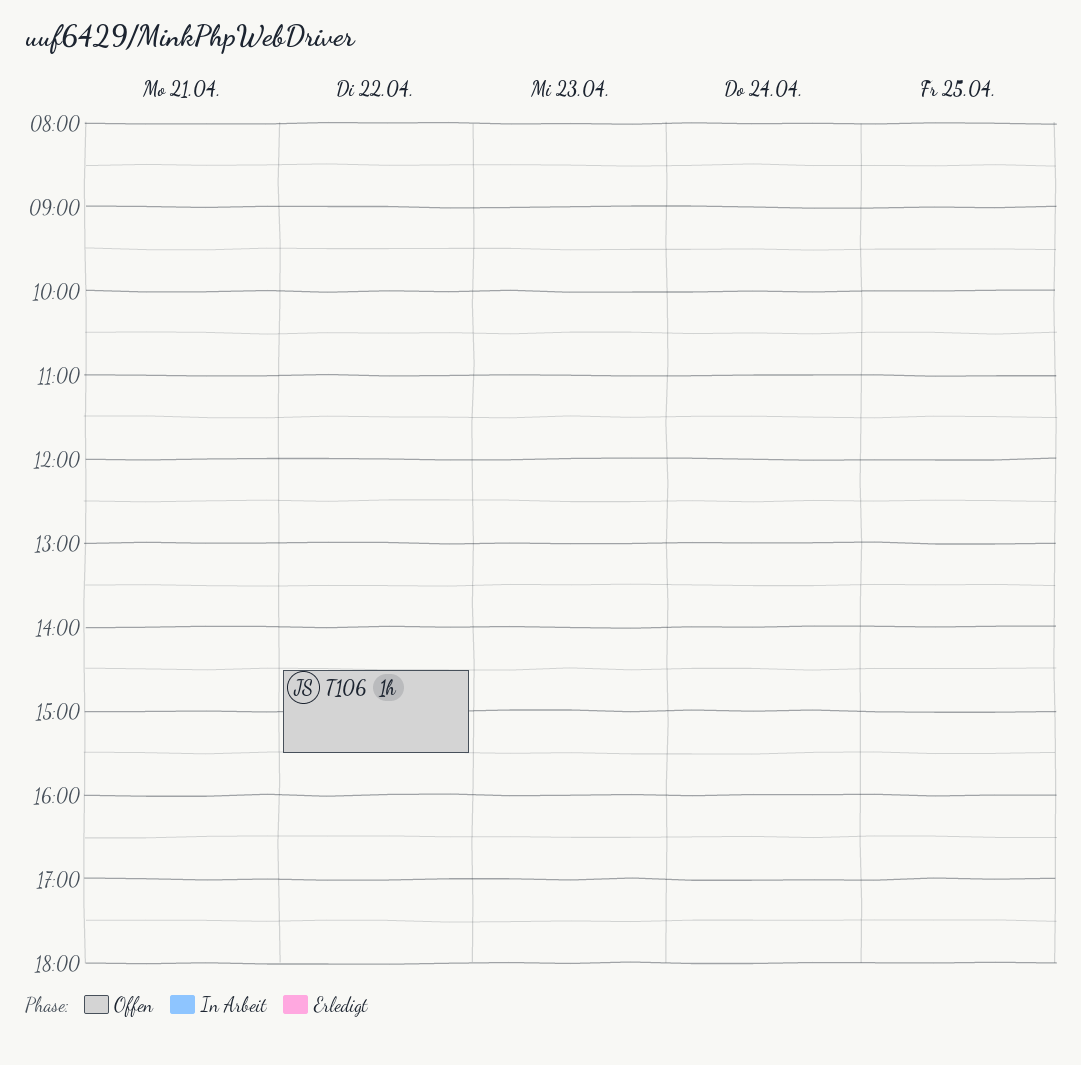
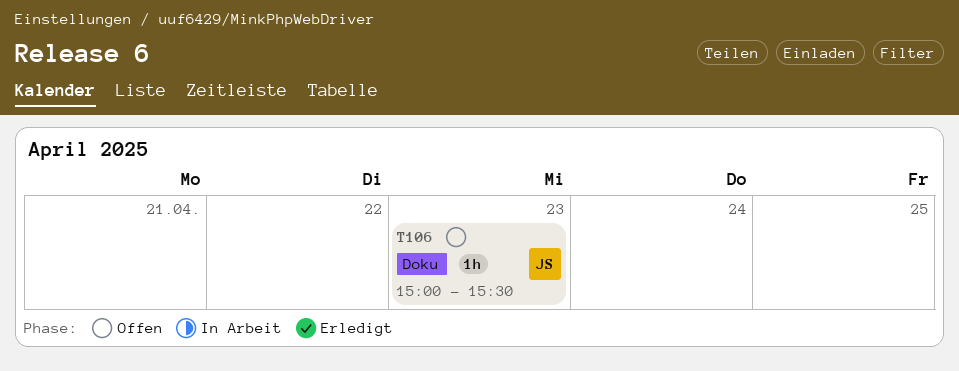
T106, day: Apr 22 -> Apr 23
T106, begins: 14:30 -> 15:00

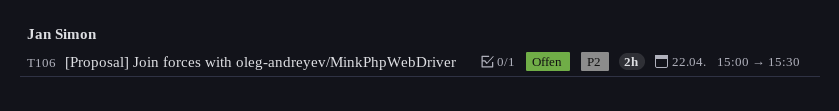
T106, estimate: 1h -> 2h
T106, day: Apr 23 -> Apr 22

